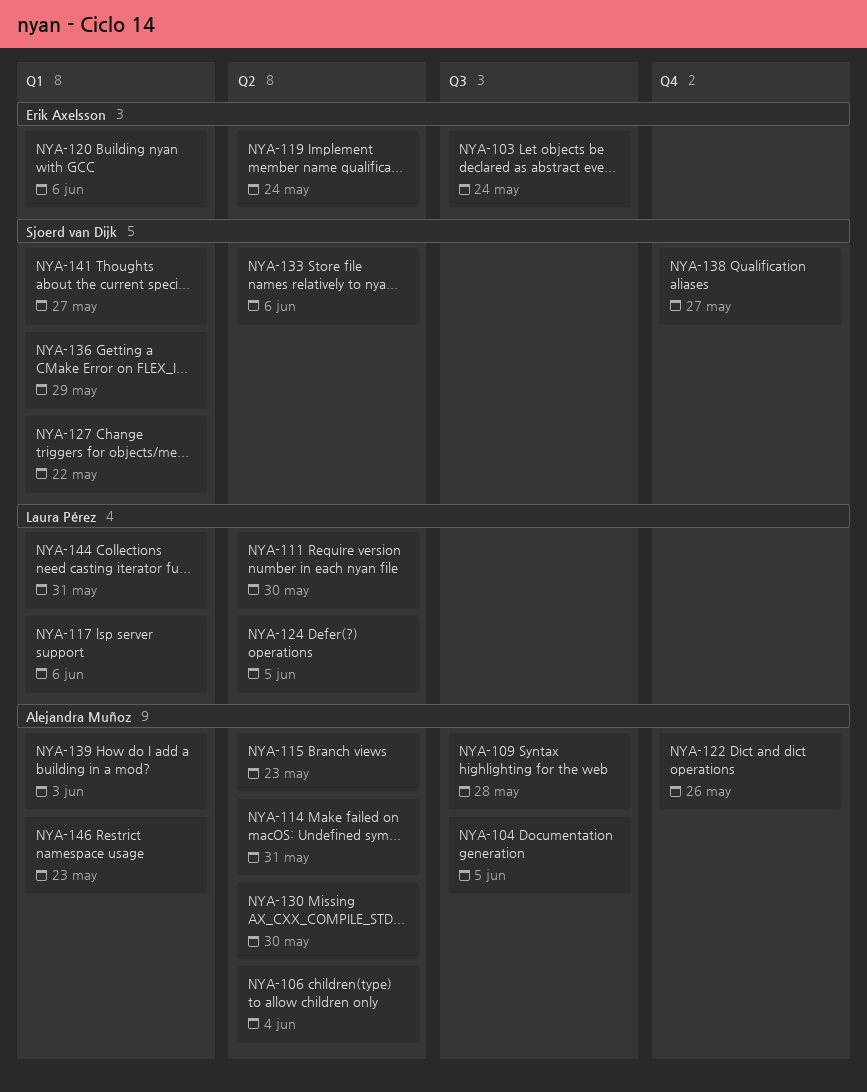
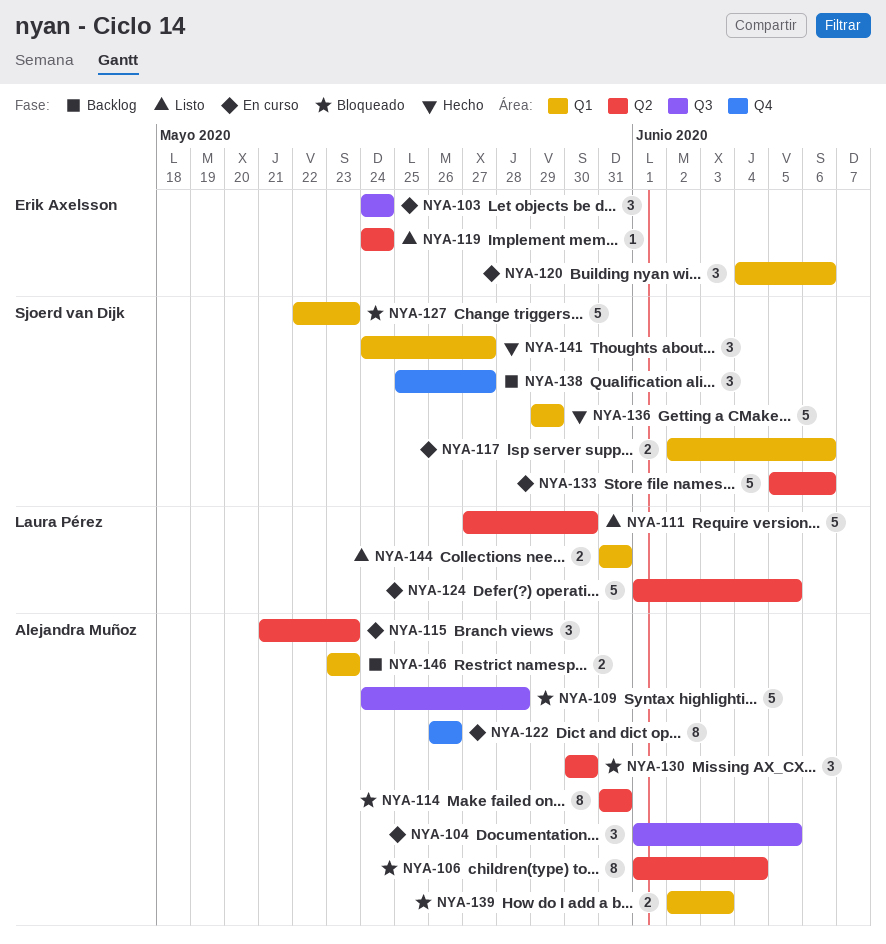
NYA-117, owner: Laura Pérez -> Sjoerd van Dijk
NYA-127, due: May 22 -> May 23

